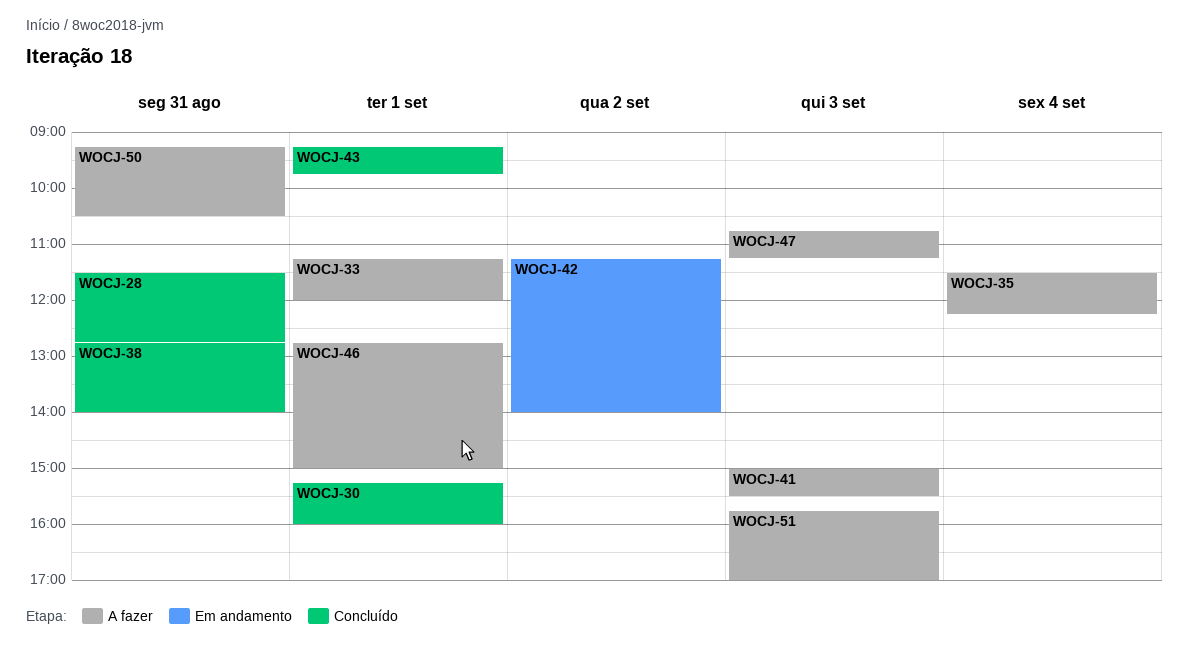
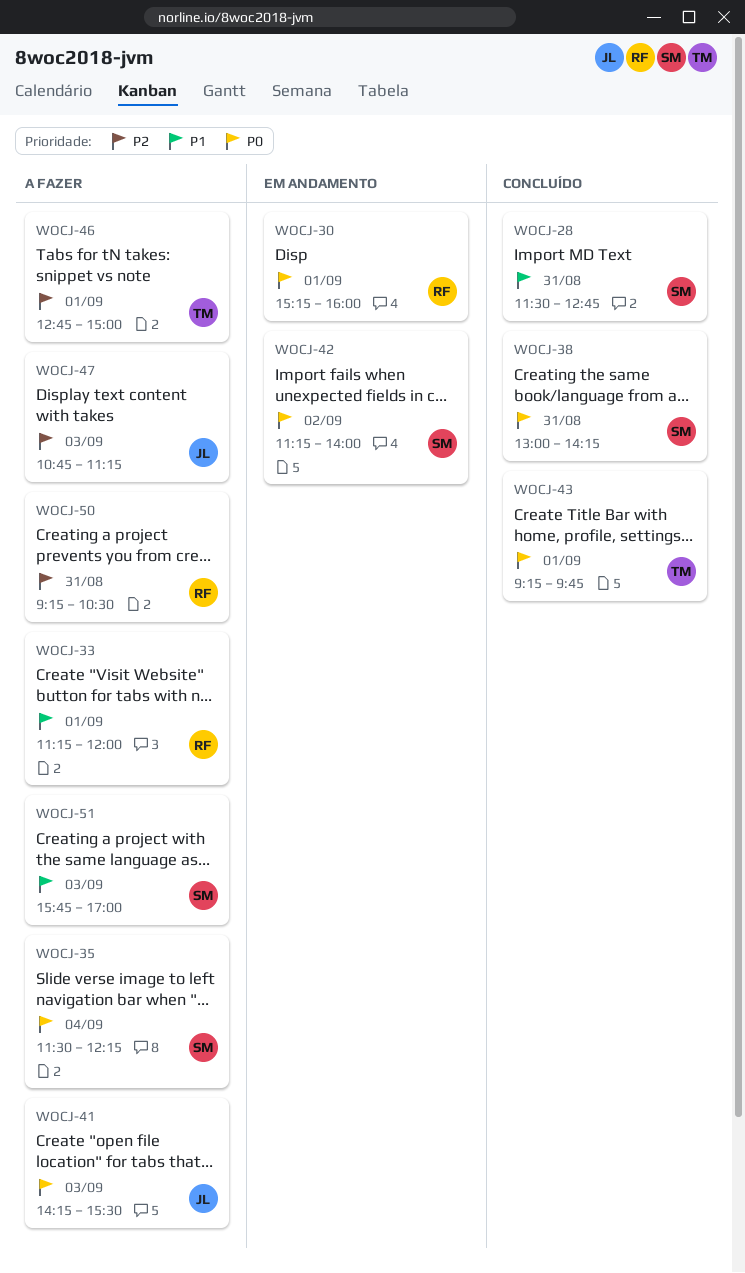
WOCJ-30, status: Concluído -> Em andamento
WOCJ-38, begins: 12:45 -> 13:00
WOCJ-38, ends: 14:00 -> 14:15
WOCJ-41, begins: 15:00 -> 14:15

